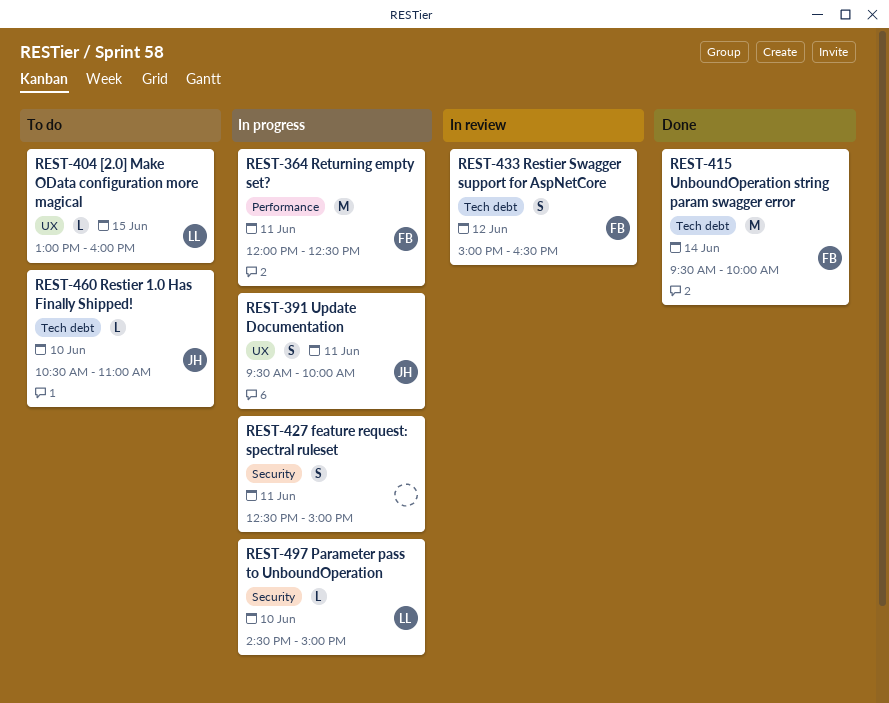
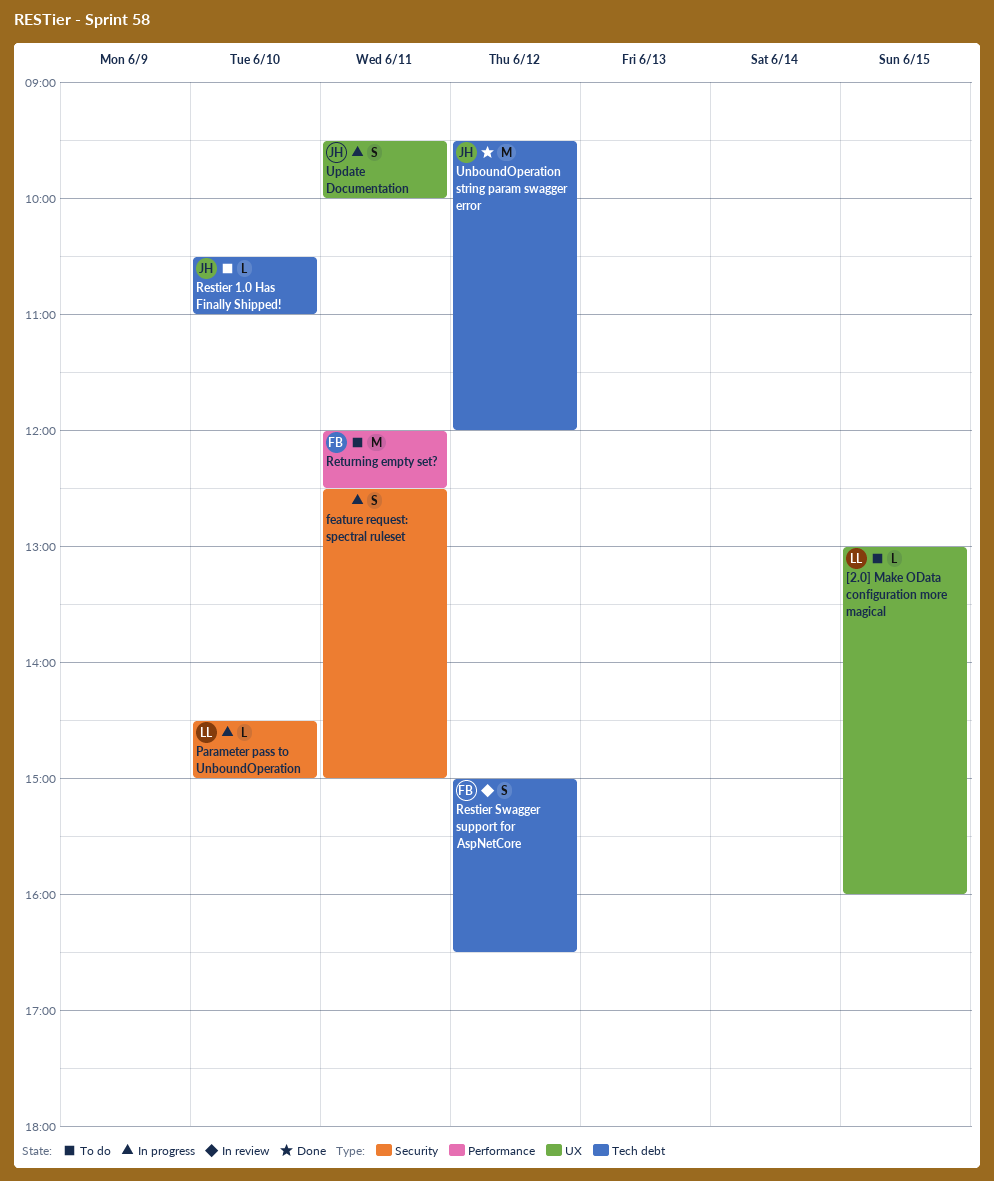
Returning empty set?, status: In progress -> To do
UnboundOperation string param swagger error, owner: FB -> JH
UnboundOperation string param swagger error, day: Jun 14 -> Jun 12
UnboundOperation string param swagger error, ends: 10:00 -> 12:00

